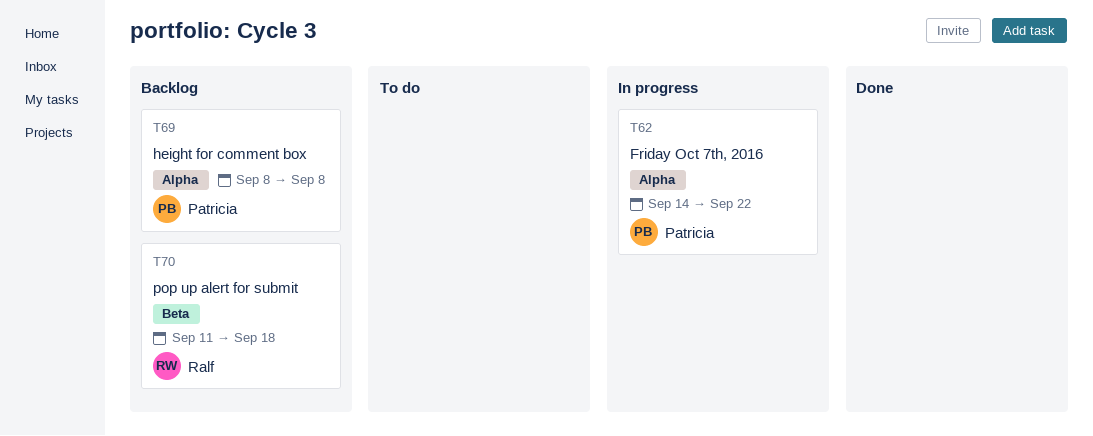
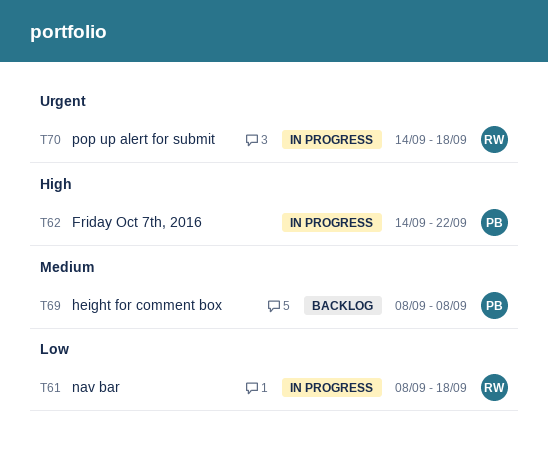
T61: none -> present
T70, status: Backlog -> In progress
T70, start: Sep 11 -> Sep 14

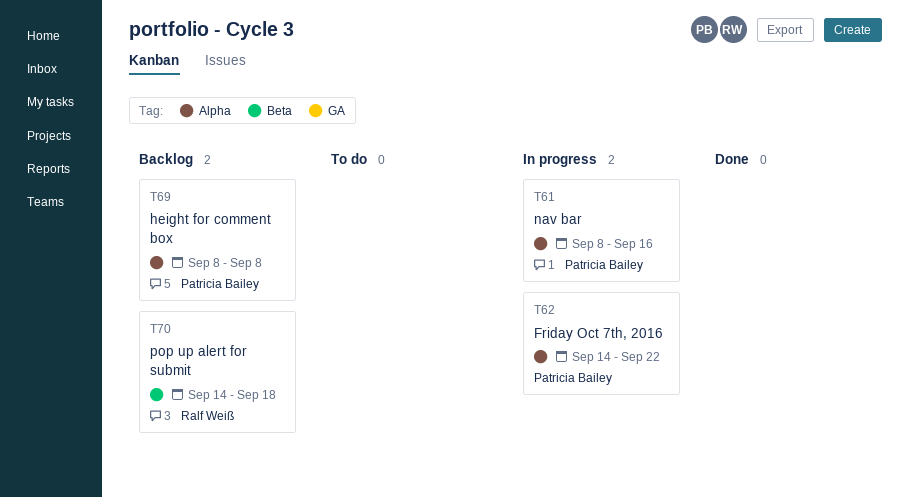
T61, owner: Ralf Weiß -> Patricia Bailey
T61, due: Sep 18 -> Sep 16
T70, status: In progress -> Backlog

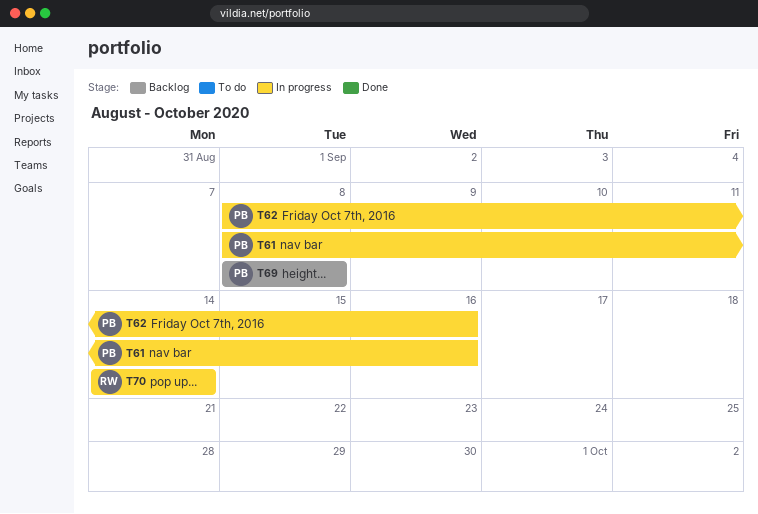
T62, start: Sep 14 -> Sep 8
T62, due: Sep 22 -> Sep 16
T70, status: Backlog -> In progress
T70, due: Sep 18 -> Sep 14

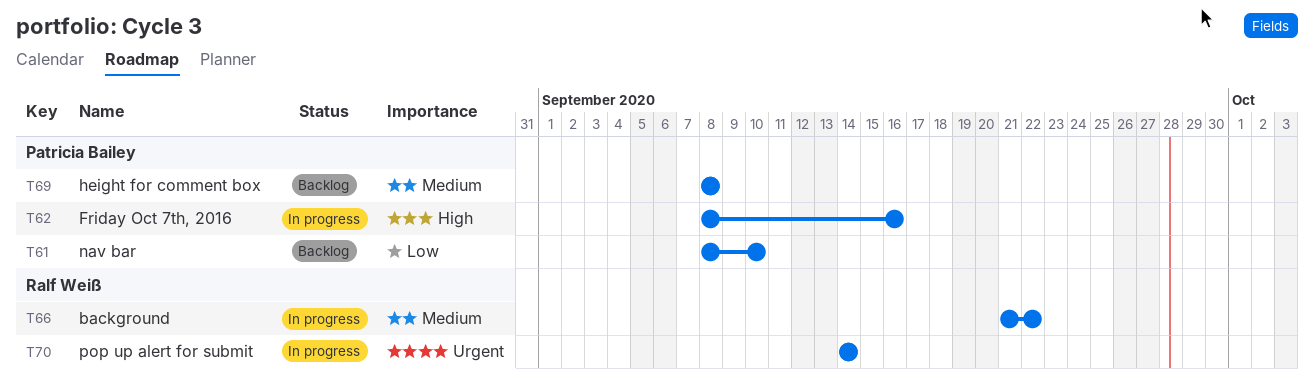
T61, status: In progress -> Backlog
T61, due: Sep 16 -> Sep 10
T66: none -> present

